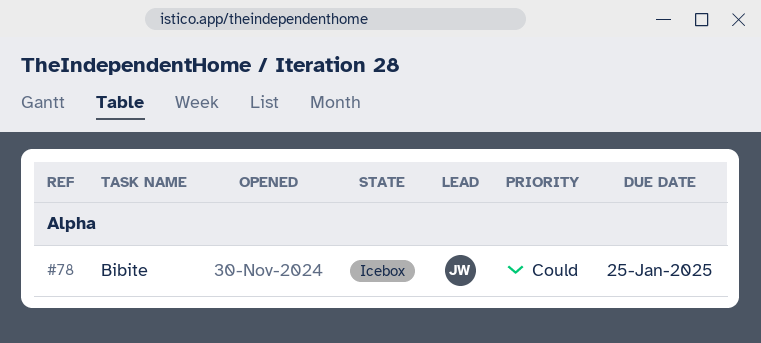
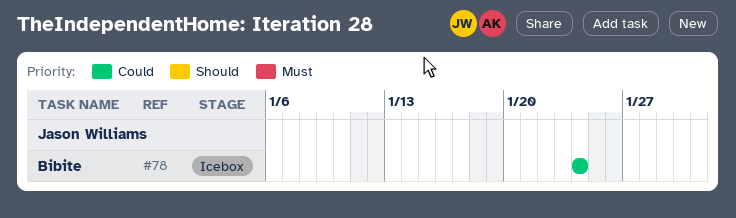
#78, due: Jan 25 -> Jan 24

